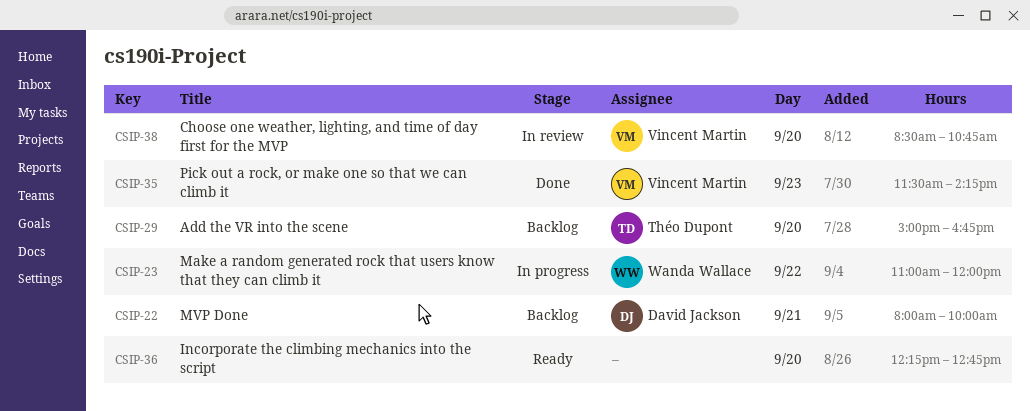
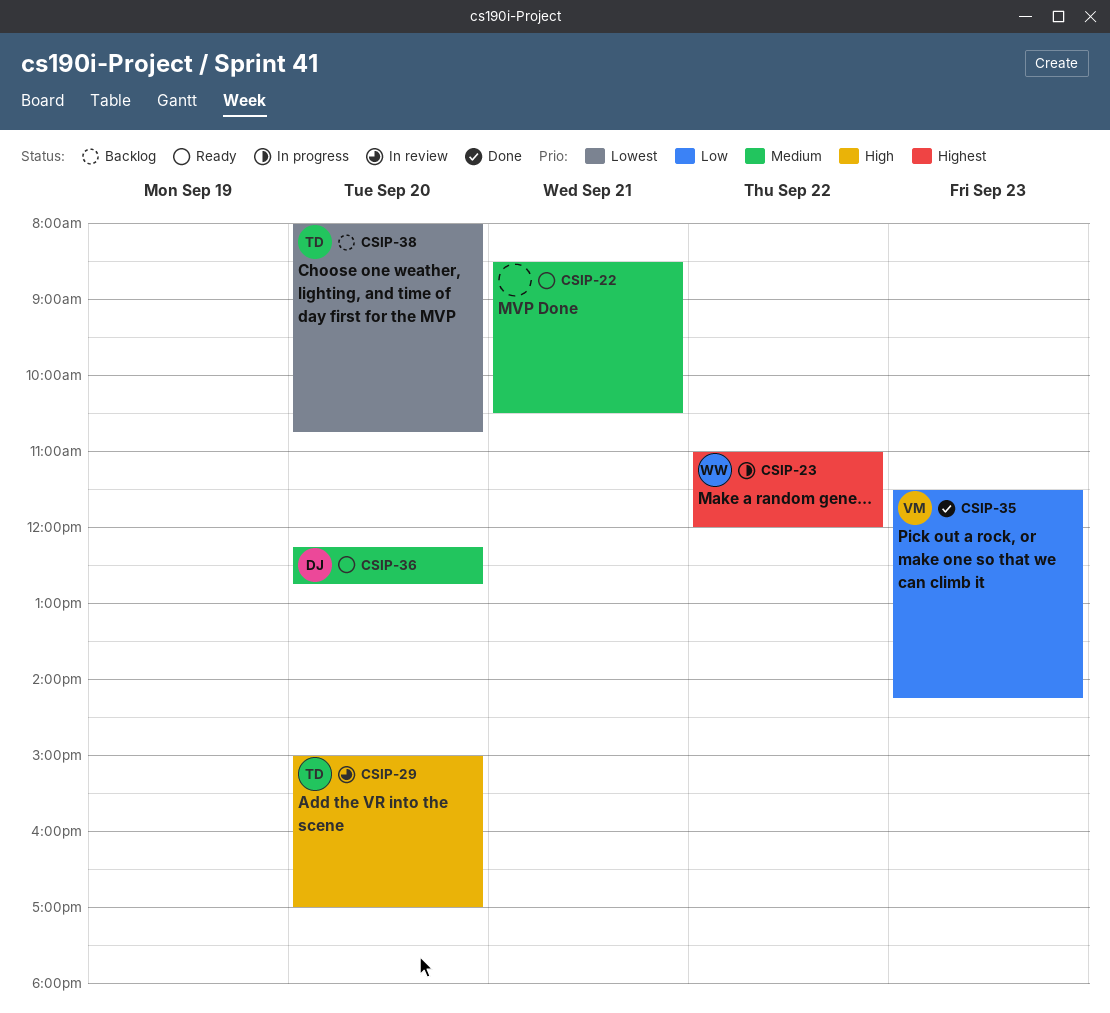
CSIP-22, status: Backlog -> Ready
CSIP-22, owner: David Jackson -> none
CSIP-22, begins: 08:00 -> 08:30
CSIP-22, ends: 10:00 -> 10:30
CSIP-29, status: Backlog -> In review
CSIP-29, ends: 16:45 -> 17:00
CSIP-36, owner: none -> David Jackson
CSIP-38, status: In review -> Backlog
CSIP-38, owner: Vincent Martin -> Théo Dupont
CSIP-38, begins: 08:30 -> 08:00

